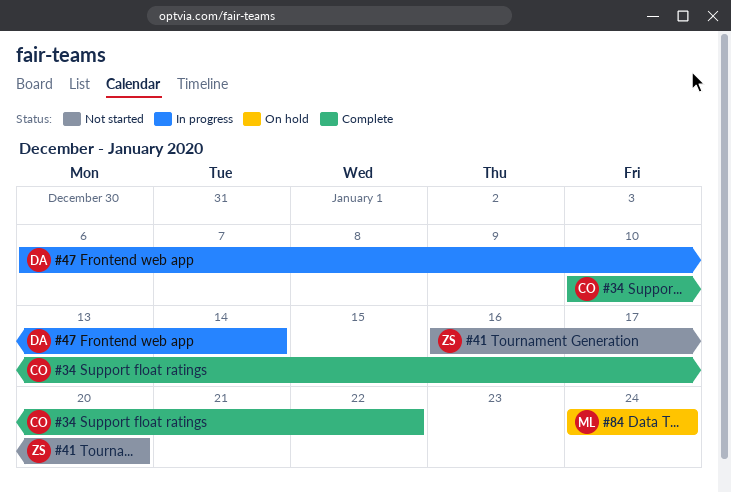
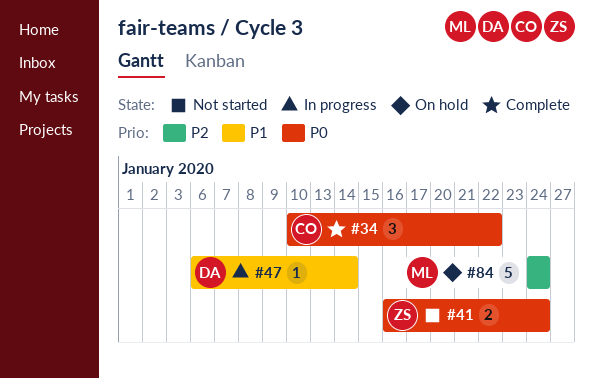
#41, due: Jan 20 -> Jan 24

